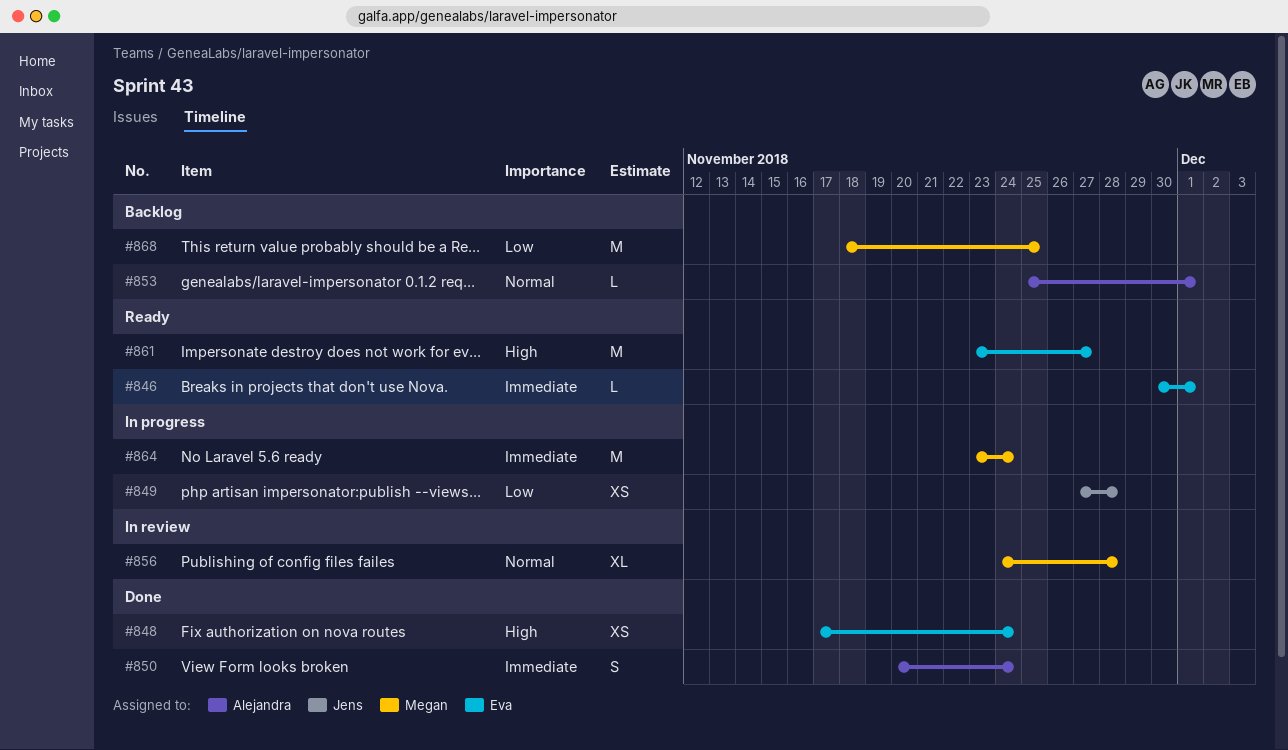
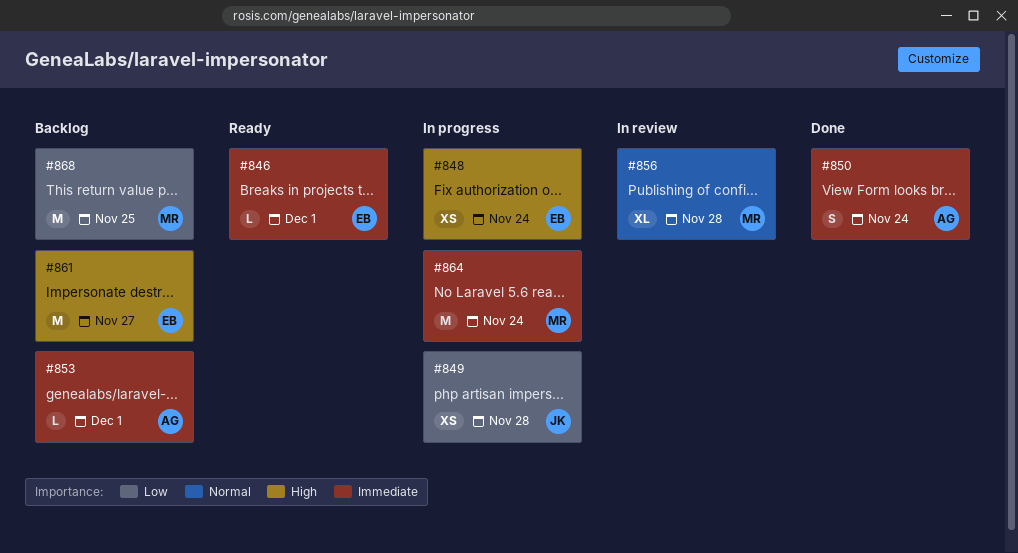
#848, status: Done -> In progress
#853, priority: Normal -> Immediate
#861, status: Ready -> Backlog

